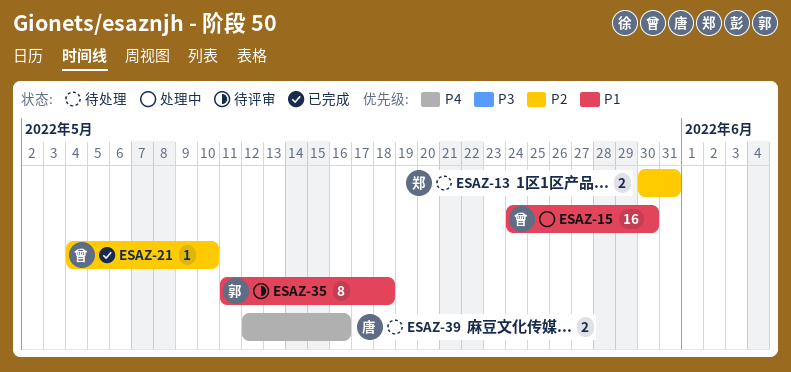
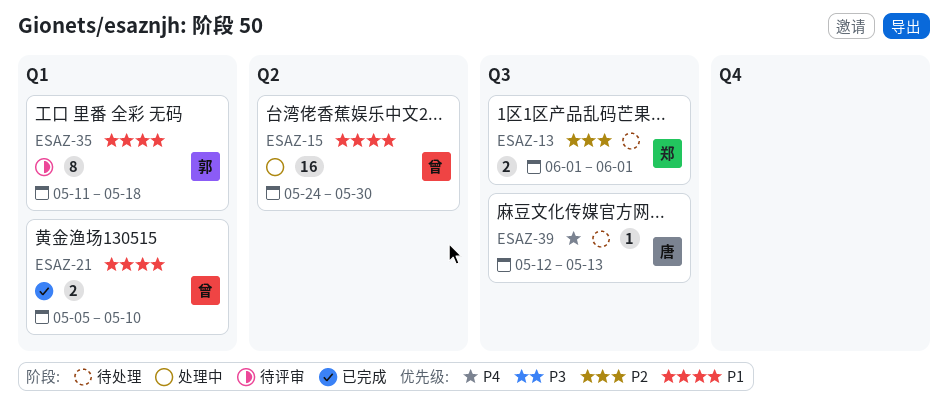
ESAZ-13, start: May 30 -> Jun 1
ESAZ-13, due: May 31 -> Jun 1
ESAZ-21, priority: P2 -> P1
ESAZ-21, estimate: 1 -> 2
ESAZ-21, start: May 4 -> May 5
ESAZ-39, estimate: 2 -> 1
ESAZ-39, due: May 16 -> May 13

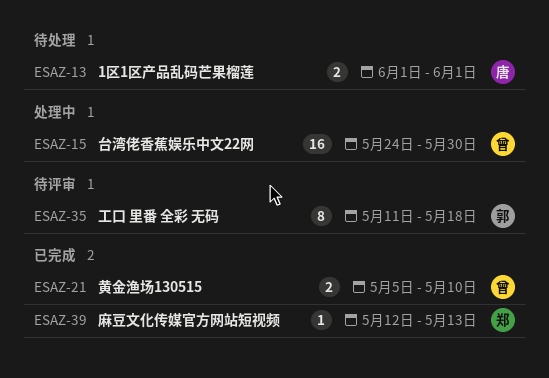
ESAZ-13, owner: 郑 -> 唐
ESAZ-39, status: 待处理 -> 已完成
ESAZ-39, owner: 唐 -> 郑

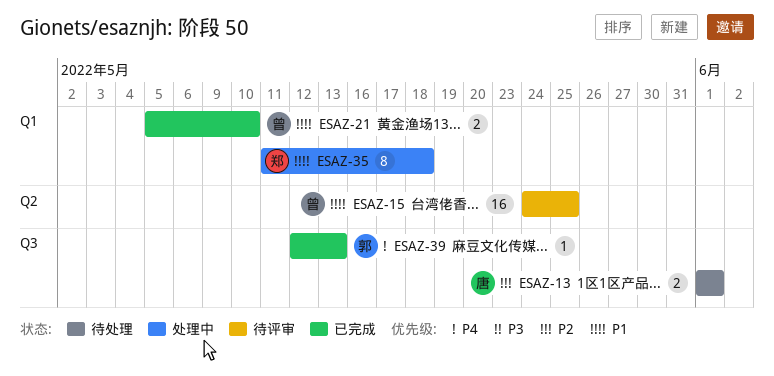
ESAZ-15, status: 处理中 -> 待评审
ESAZ-15, due: May 30 -> May 25
ESAZ-35, status: 待评审 -> 处理中
ESAZ-35, owner: 郭 -> 郑
ESAZ-39, owner: 郑 -> 郭

